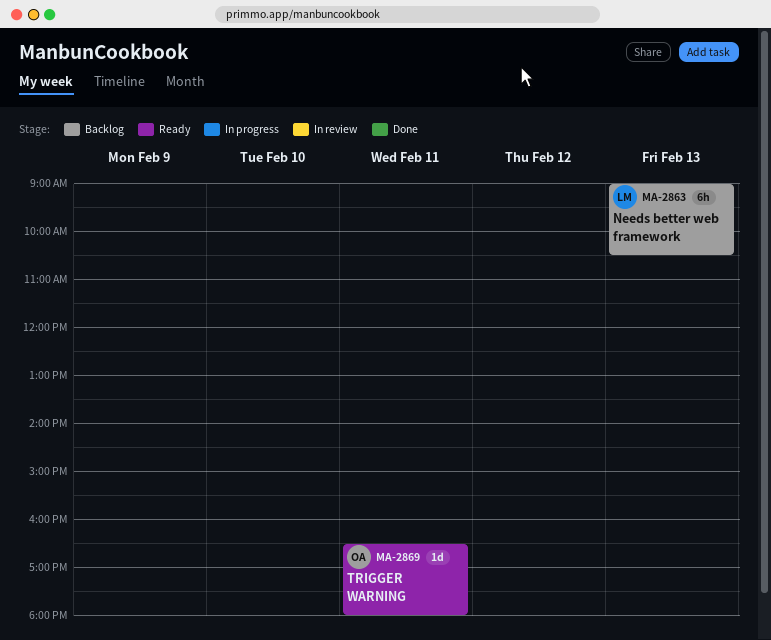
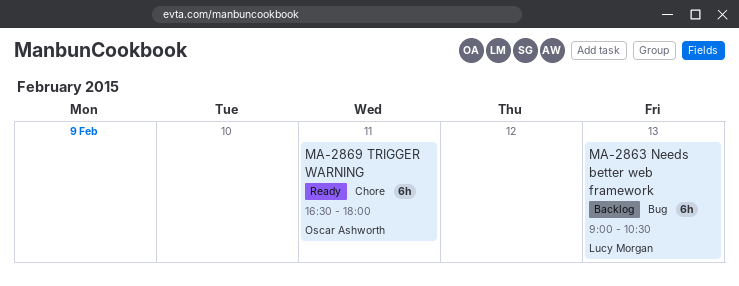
MA-2869, estimate: 1d -> 6h

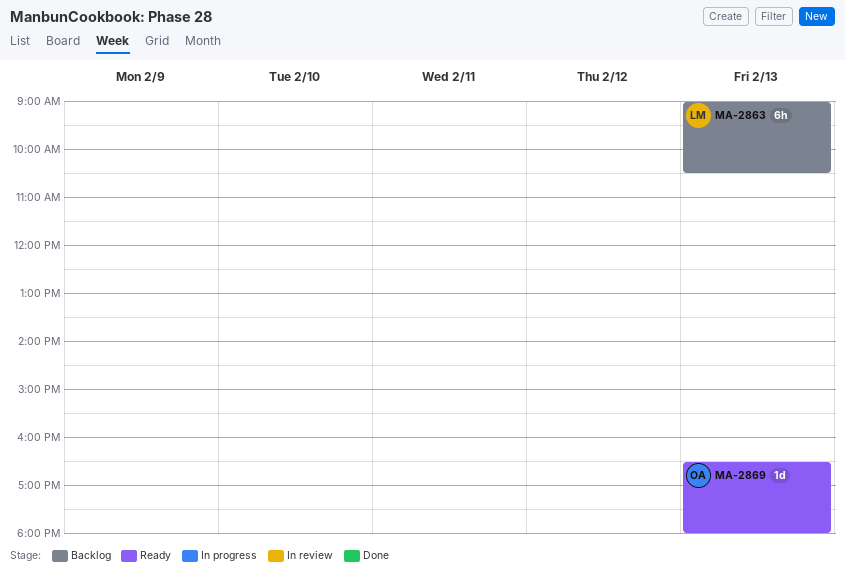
MA-2869, estimate: 6h -> 1d
MA-2869, day: Feb 11 -> Feb 13

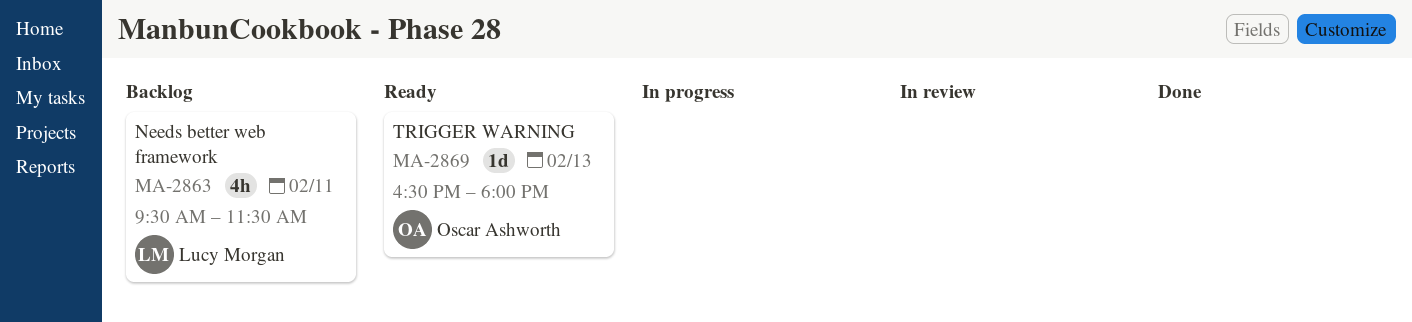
MA-2863, estimate: 6h -> 4h
MA-2863, day: Feb 13 -> Feb 11
MA-2863, begins: 09:00 -> 09:30
MA-2863, ends: 10:30 -> 11:30

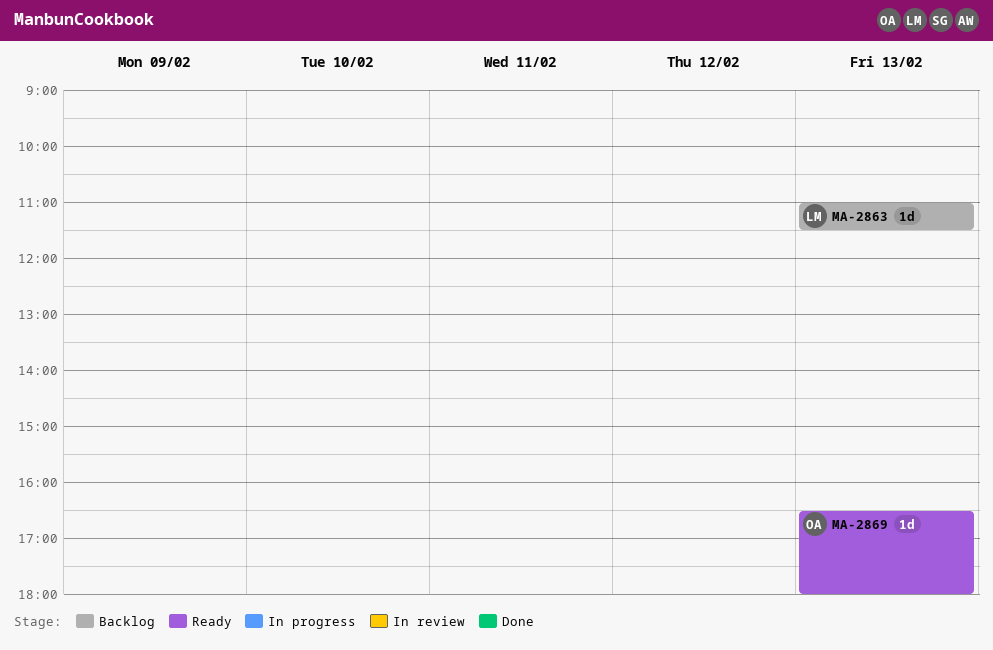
MA-2863, estimate: 4h -> 1d
MA-2863, day: Feb 11 -> Feb 13
MA-2863, begins: 09:30 -> 11:00

